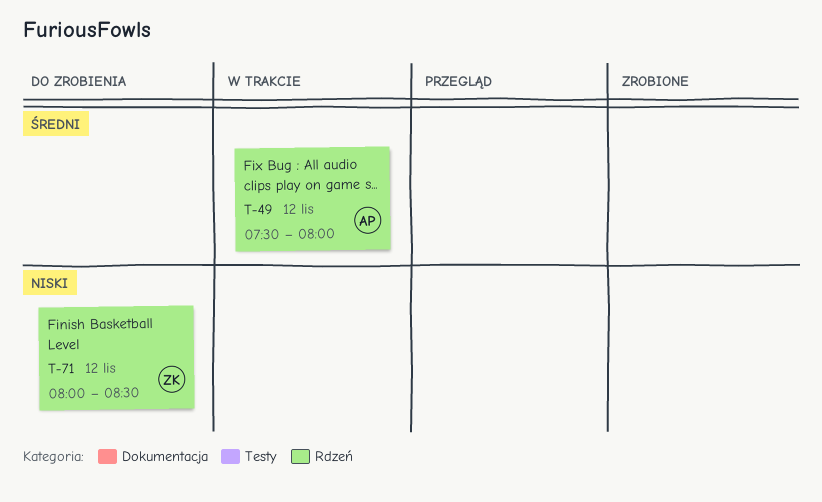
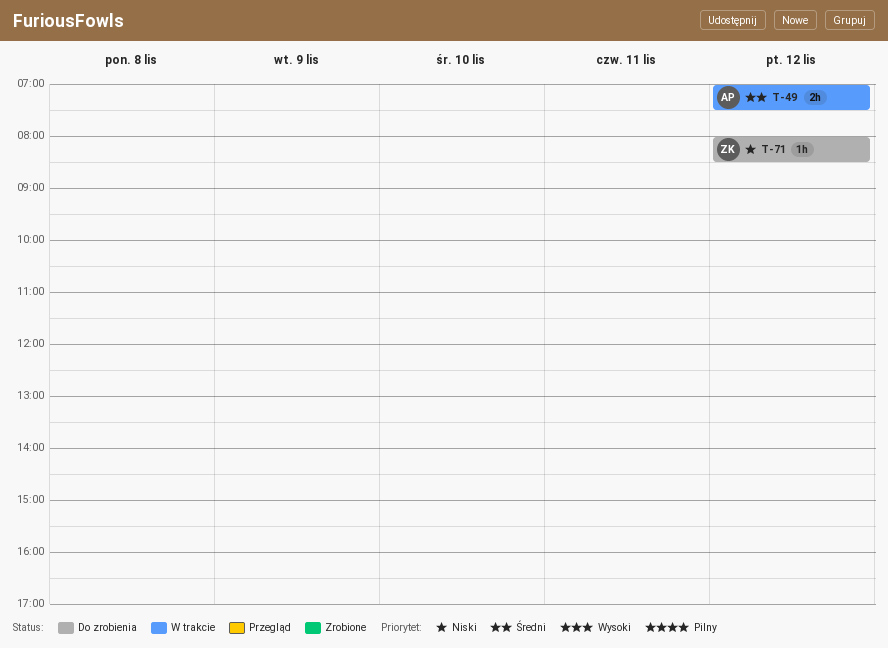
T-49, begins: 07:30 -> 07:00
T-49, ends: 08:00 -> 07:30

